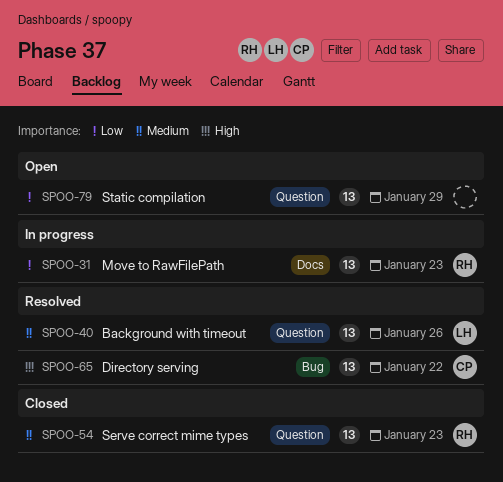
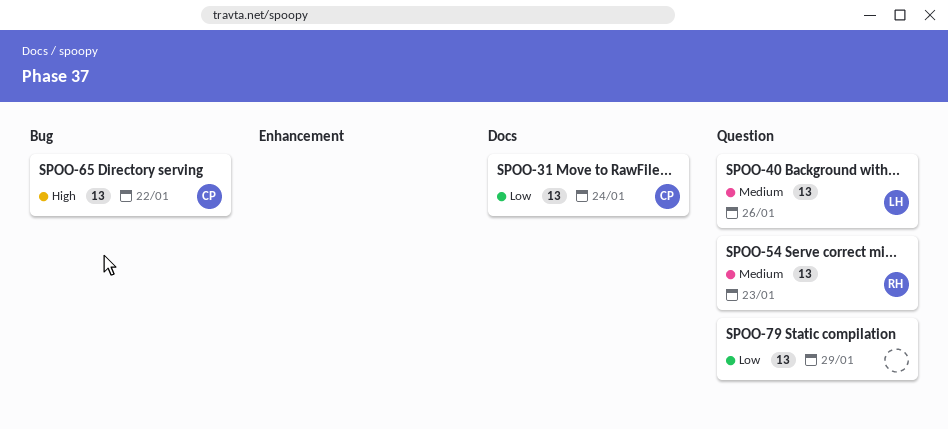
SPOO-31, owner: RH -> CP
SPOO-31, due: Jan 23 -> Jan 24

